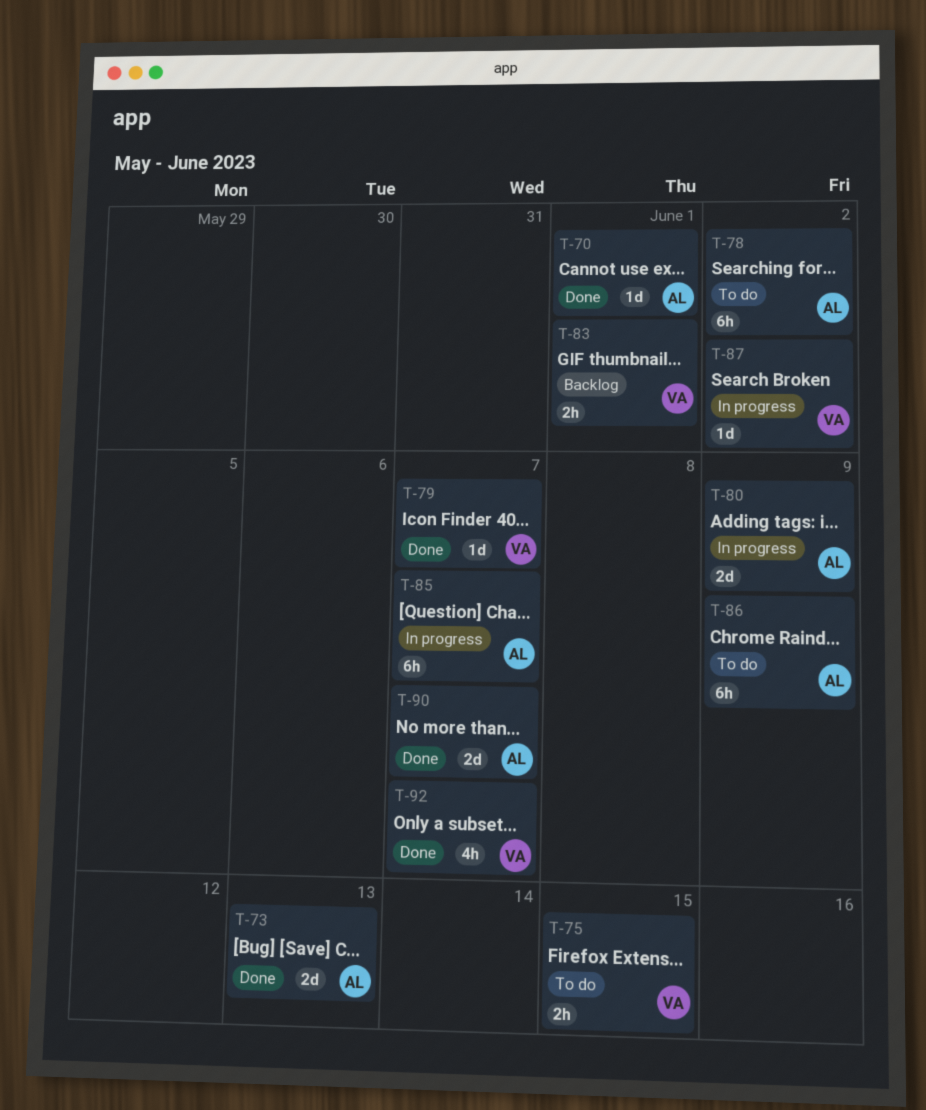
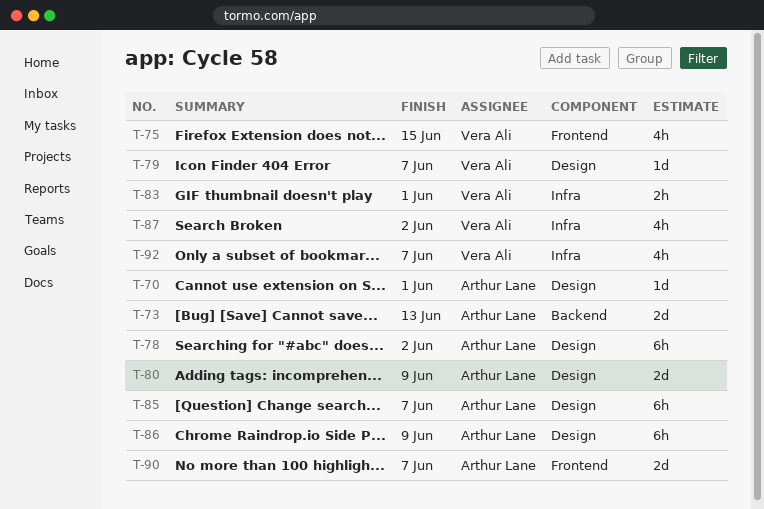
T-75, estimate: 2h -> 4h
T-87, estimate: 1d -> 4h

